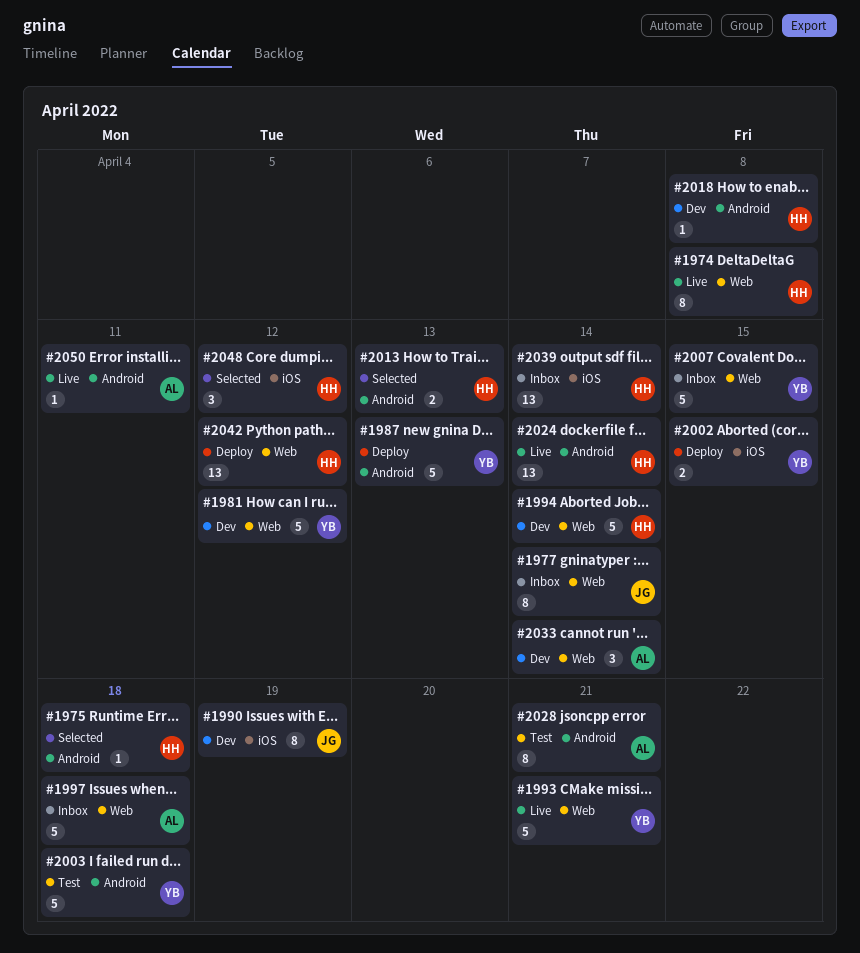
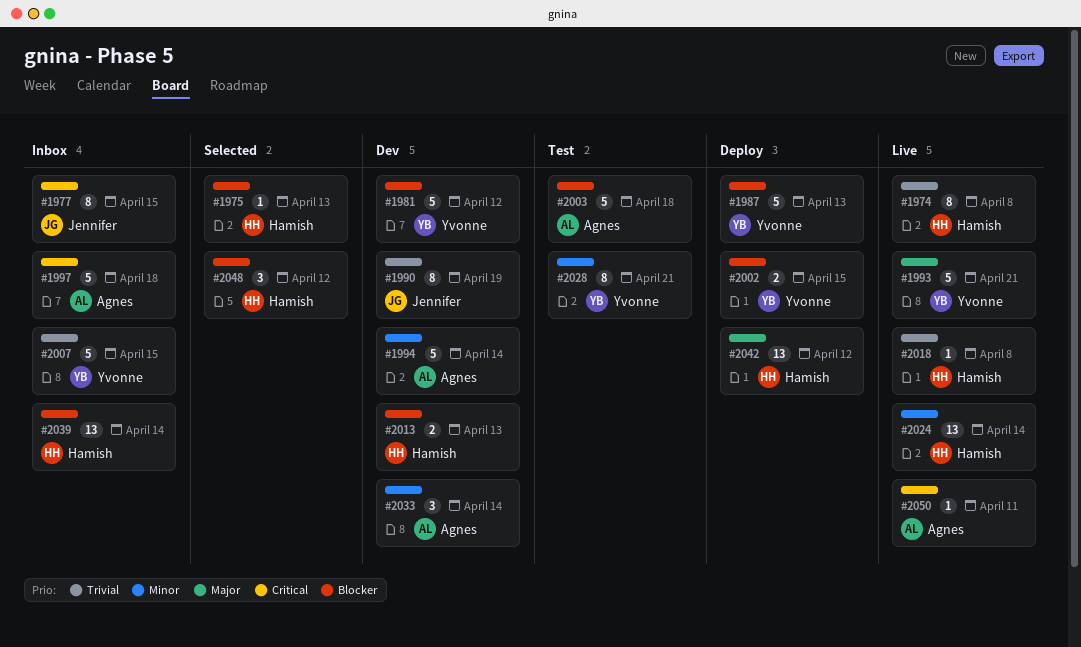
#1975, due: Apr 18 -> Apr 13
#1977, due: Apr 14 -> Apr 15
#1994, owner: Hamish -> Agnes
#2003, owner: Yvonne -> Agnes
#2013, status: Selected -> Dev
#2018, status: Dev -> Live
#2028, owner: Agnes -> Yvonne

